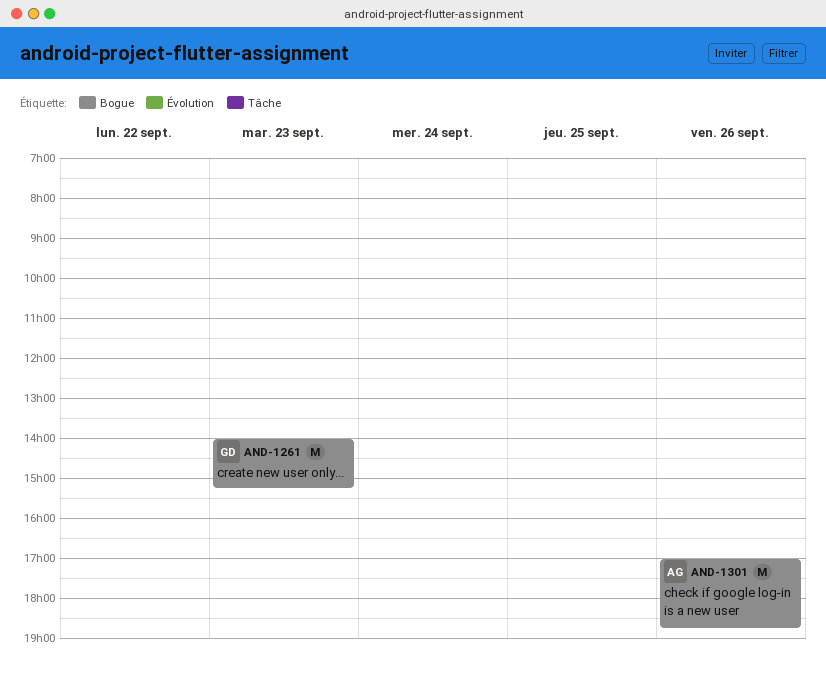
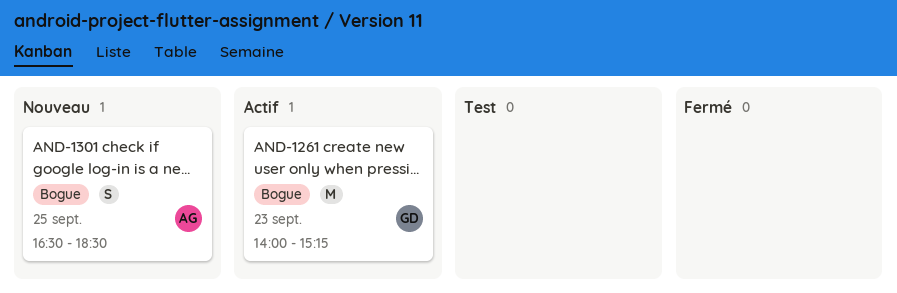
AND-1301, estimate: M -> S
AND-1301, day: Sep 26 -> Sep 25
AND-1301, begins: 17:00 -> 16:30
AND-1301, ends: 18:45 -> 18:30

